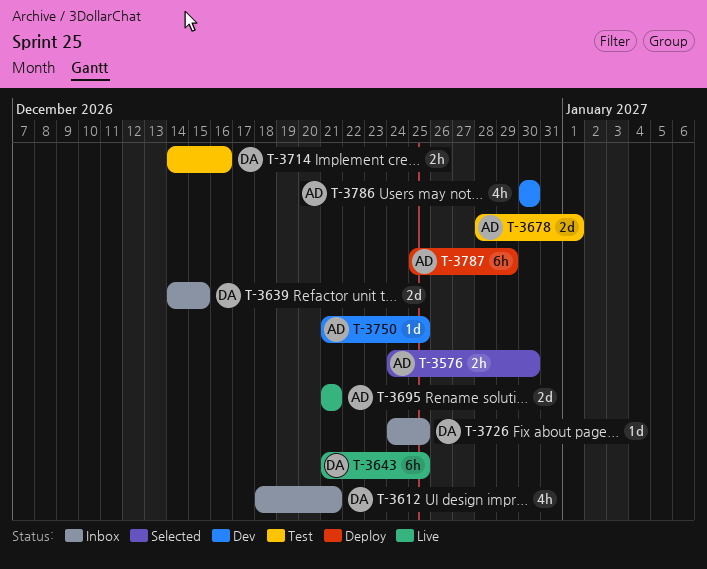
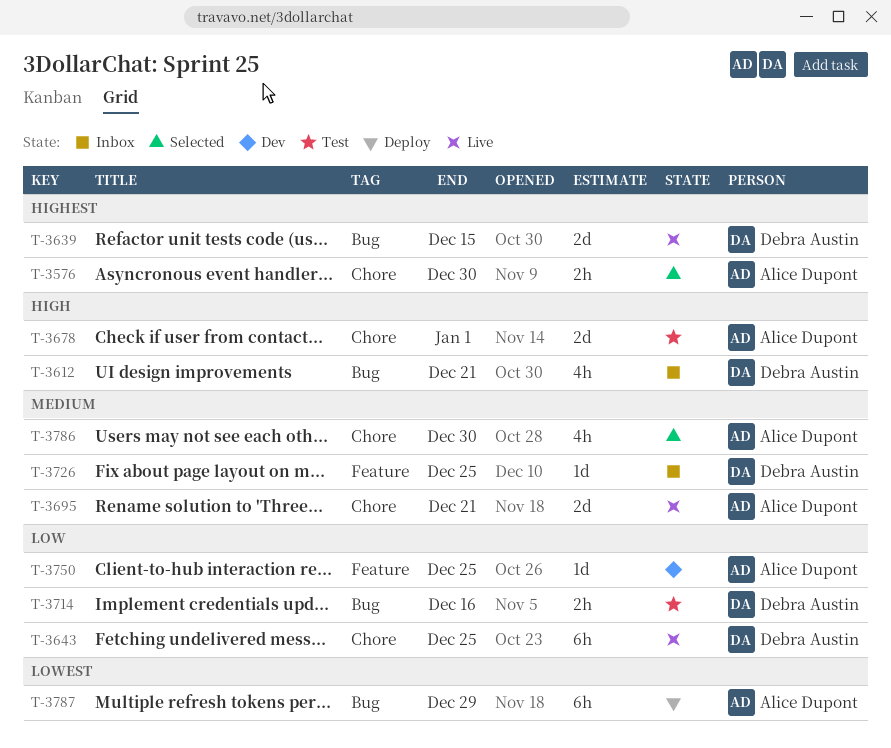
T-3639, status: Inbox -> Live
T-3786, status: Dev -> Selected

